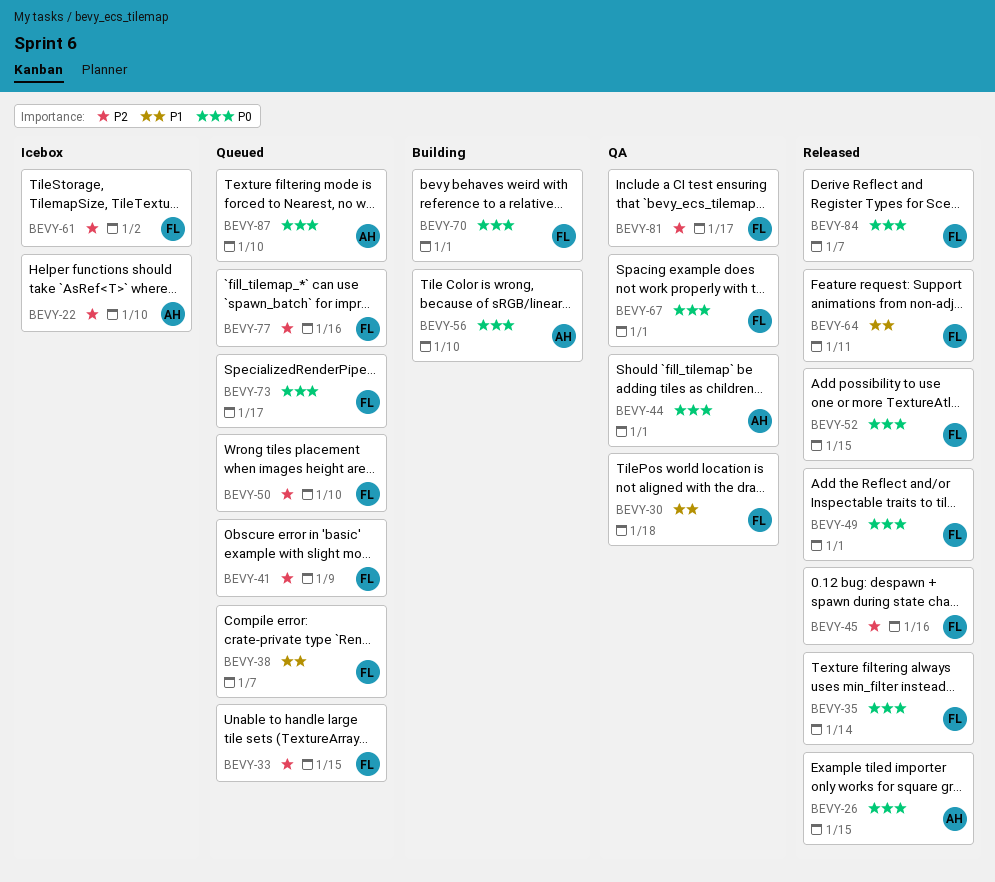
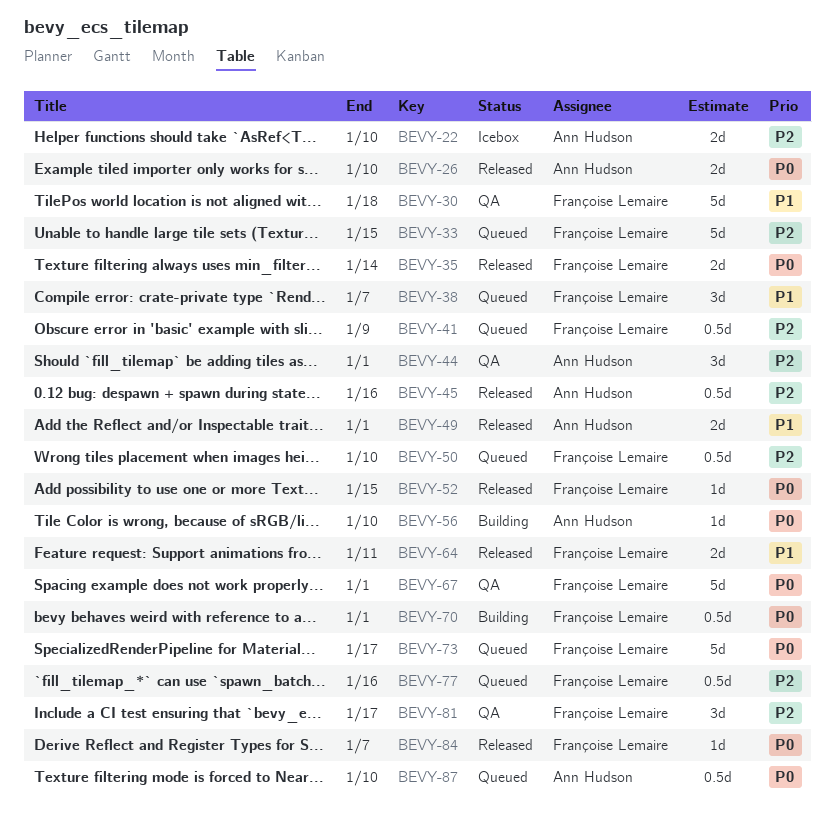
BEVY-26, due: Jan 15 -> Jan 10
BEVY-44, priority: P0 -> P2
BEVY-45, owner: Françoise Lemaire -> Ann Hudson
BEVY-49, owner: Françoise Lemaire -> Ann Hudson
BEVY-49, priority: P0 -> P1
BEVY-61: present -> none

